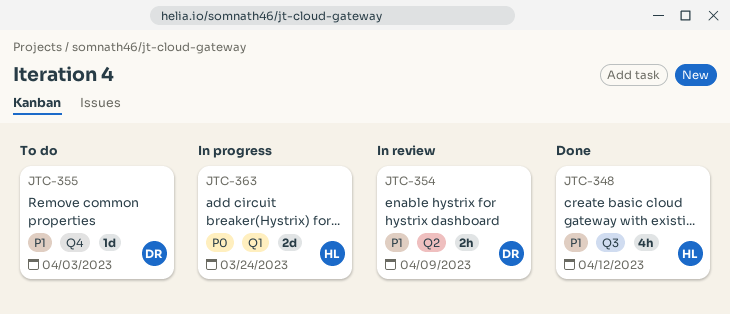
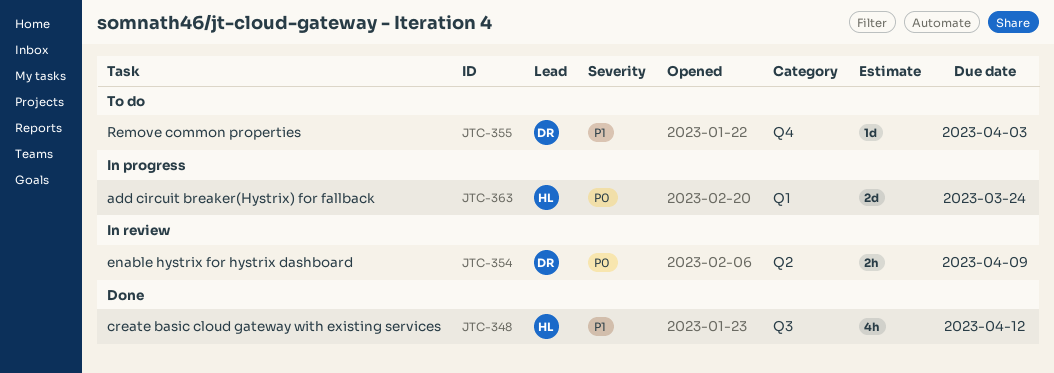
JTC-354, priority: P1 -> P0

